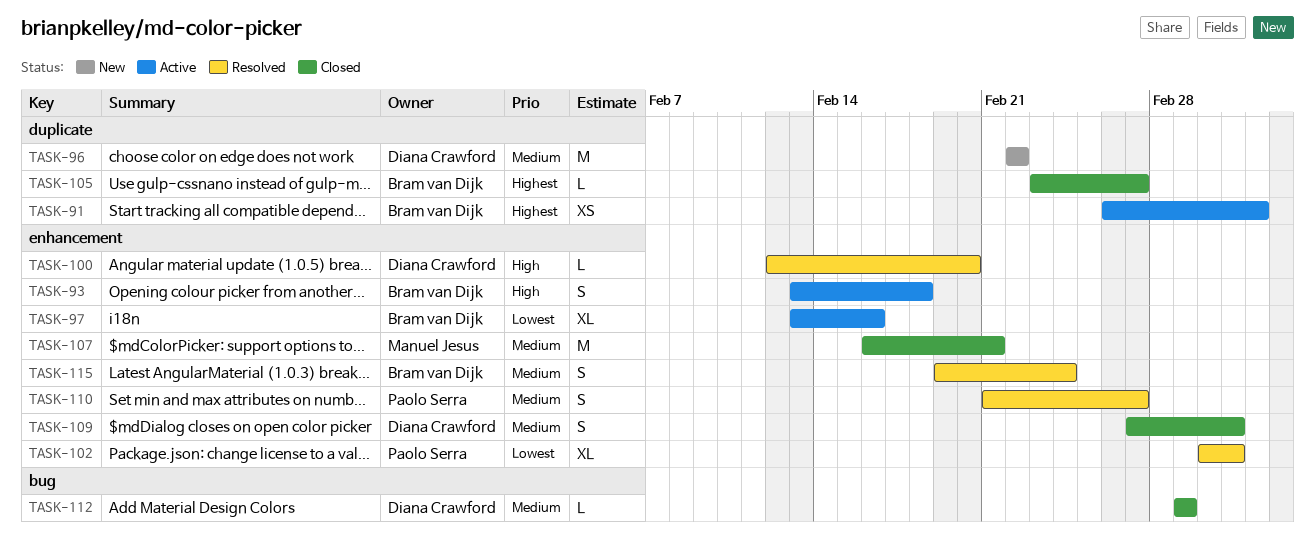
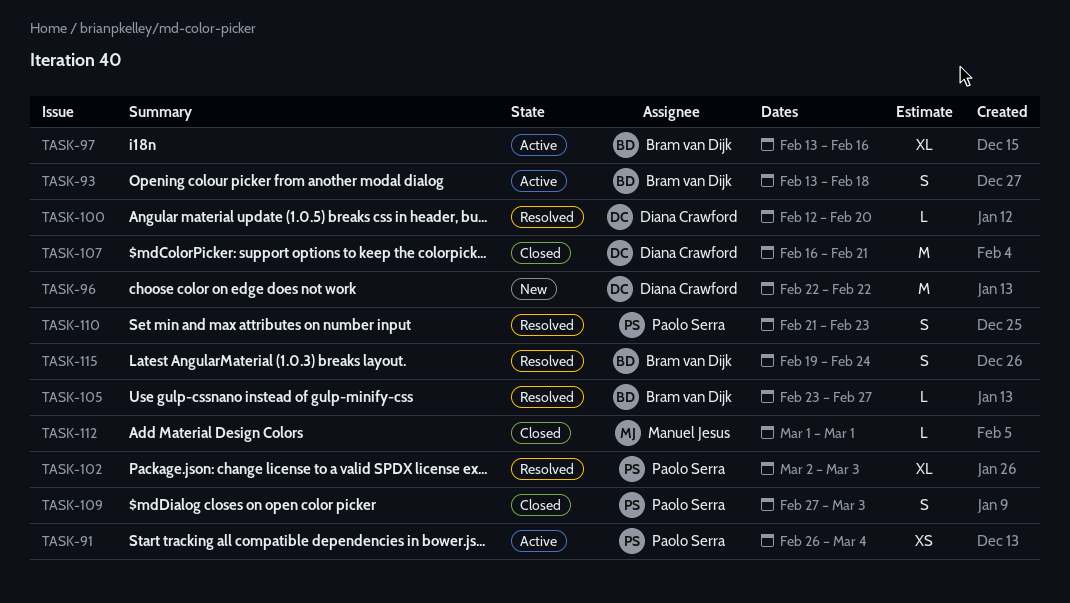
TASK-91, owner: Bram van Dijk -> Paolo Serra
TASK-105, status: Closed -> Resolved
TASK-107, owner: Manuel Jesus -> Diana Crawford
TASK-109, owner: Diana Crawford -> Paolo Serra
TASK-110, due: Feb 27 -> Feb 23
TASK-112, owner: Diana Crawford -> Manuel Jesus

